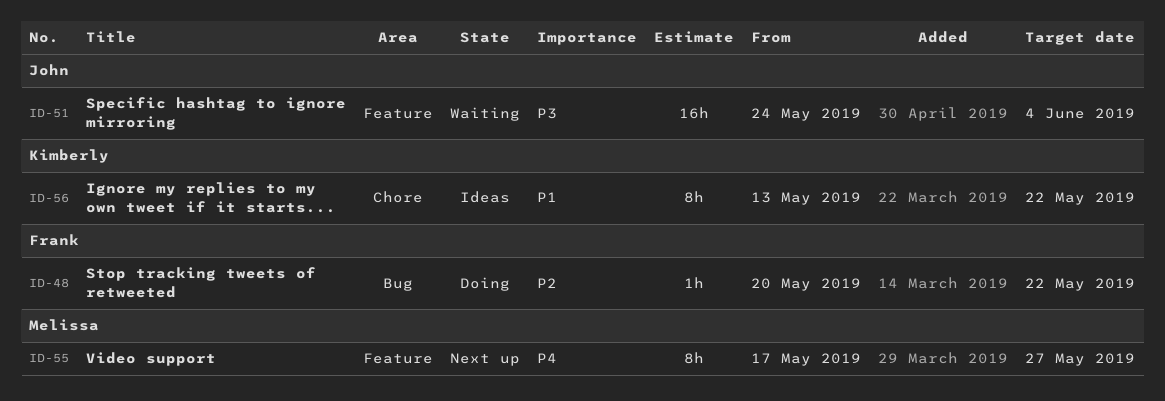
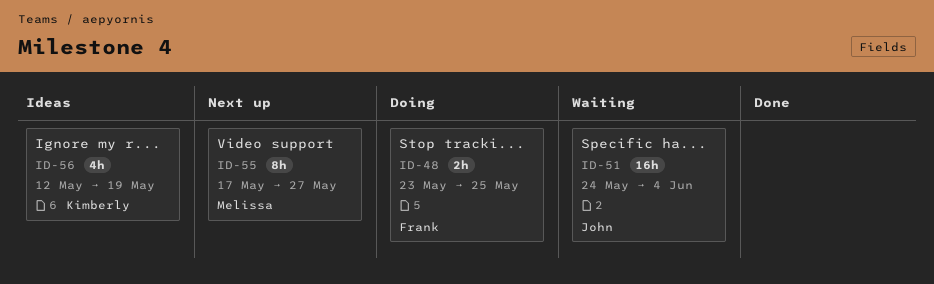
ID-48, estimate: 1h -> 2h
ID-48, start: May 20 -> May 23
ID-48, due: May 22 -> May 25
ID-56, estimate: 8h -> 4h
ID-56, start: May 13 -> May 12
ID-56, due: May 22 -> May 19

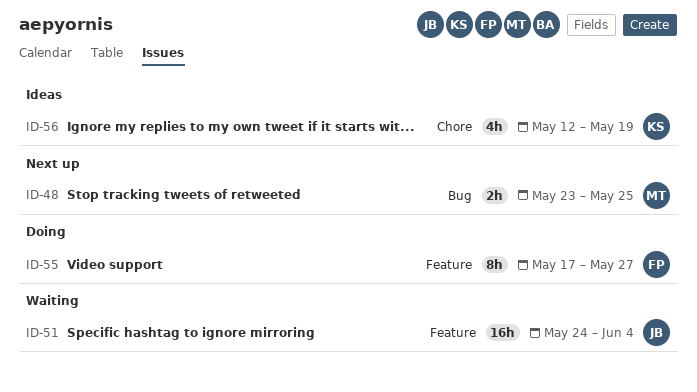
ID-48, status: Doing -> Next up
ID-48, owner: Frank -> Melissa
ID-55, status: Next up -> Doing
ID-55, owner: Melissa -> Frank

